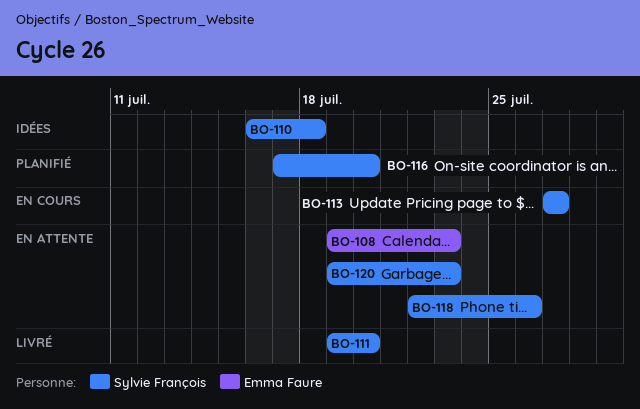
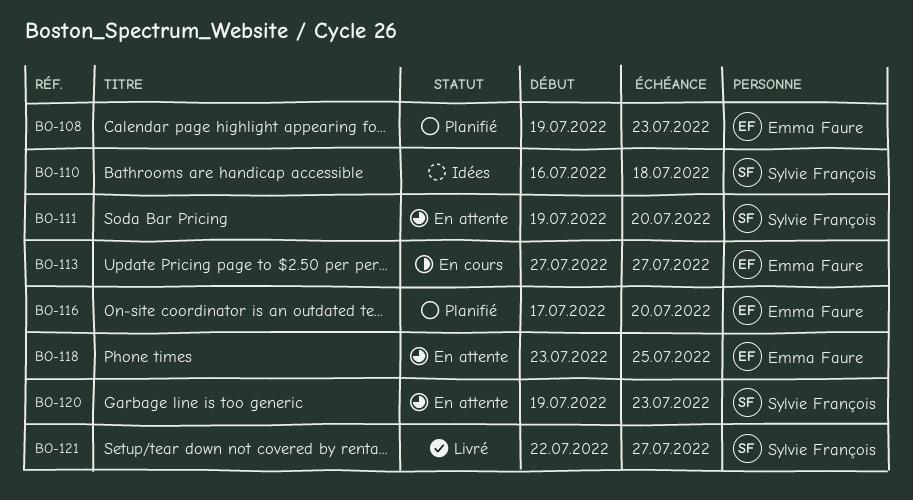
BO-108, status: En attente -> Planifié
BO-111, status: Livré -> En attente
BO-113, owner: Sylvie François -> Emma Faure
BO-116, owner: Sylvie François -> Emma Faure
BO-118, owner: Sylvie François -> Emma Faure
BO-118, start: Jul 22 -> Jul 23
BO-118, due: Jul 26 -> Jul 25
BO-121: none -> present

